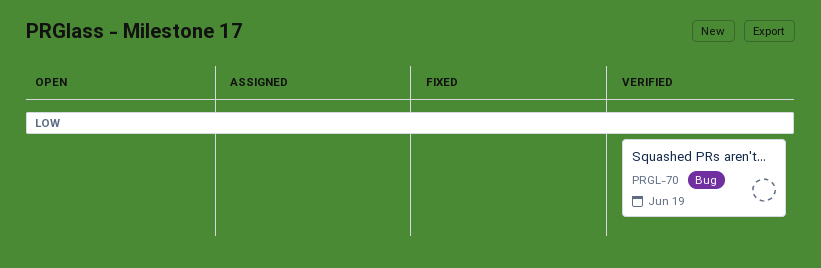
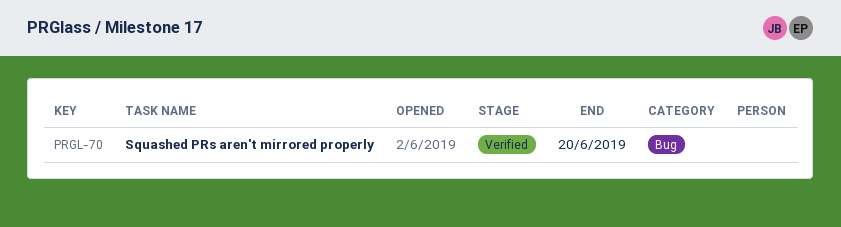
PRGL-70, due: Jun 19 -> Jun 20

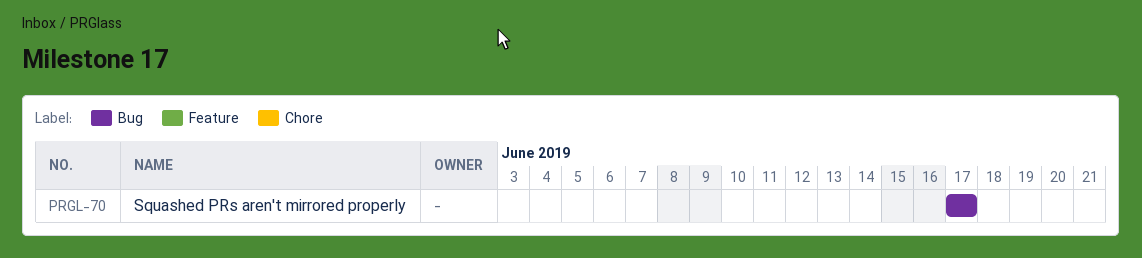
PRGL-70, due: Jun 20 -> Jun 17

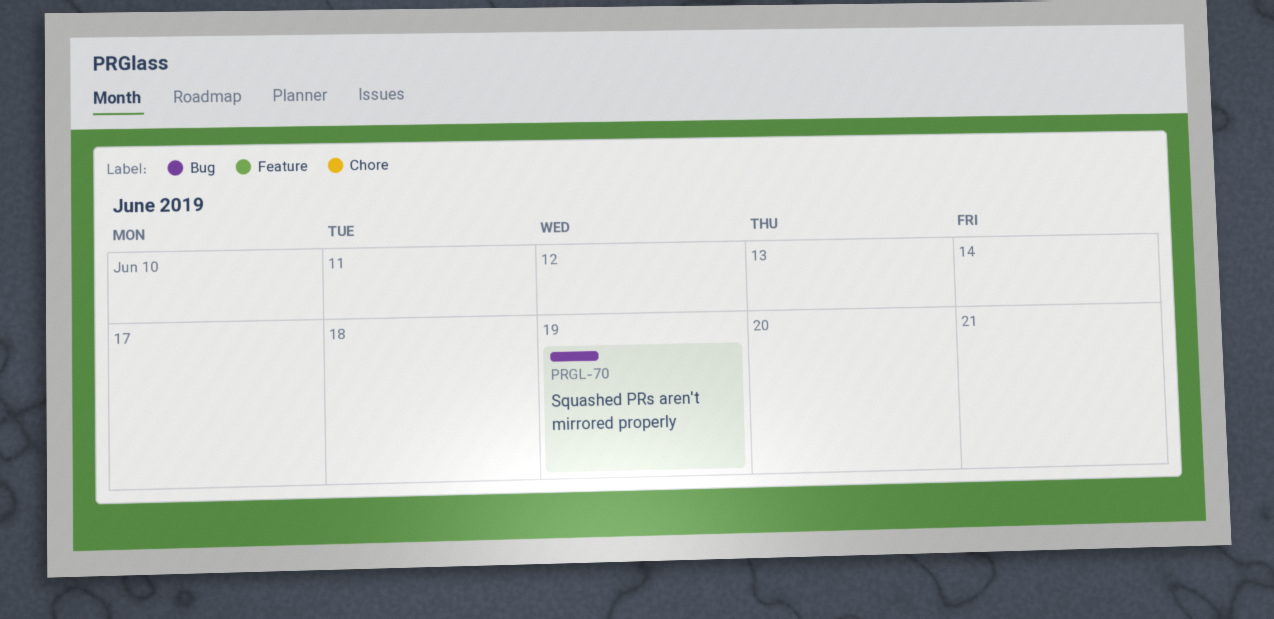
PRGL-70, due: Jun 17 -> Jun 19

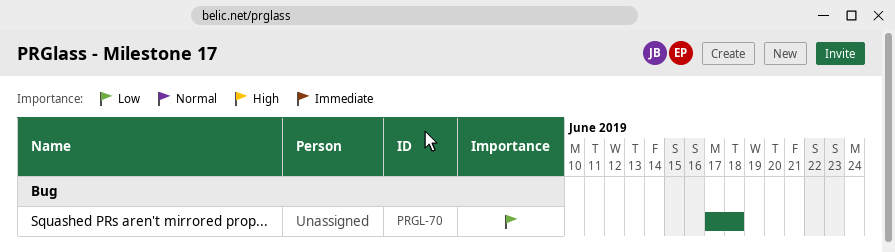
PRGL-70, due: Jun 19 -> Jun 18

